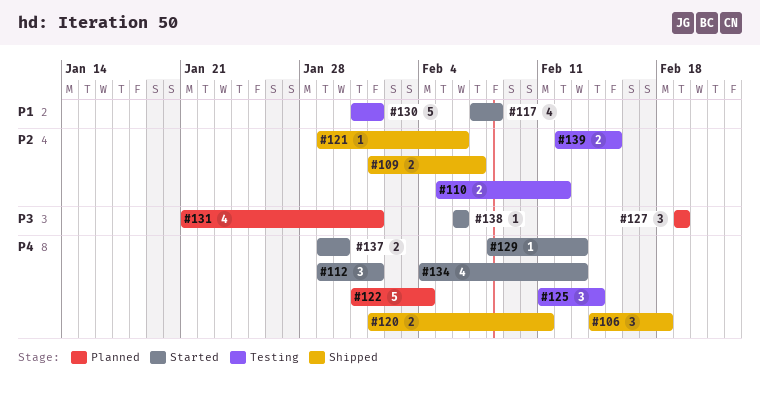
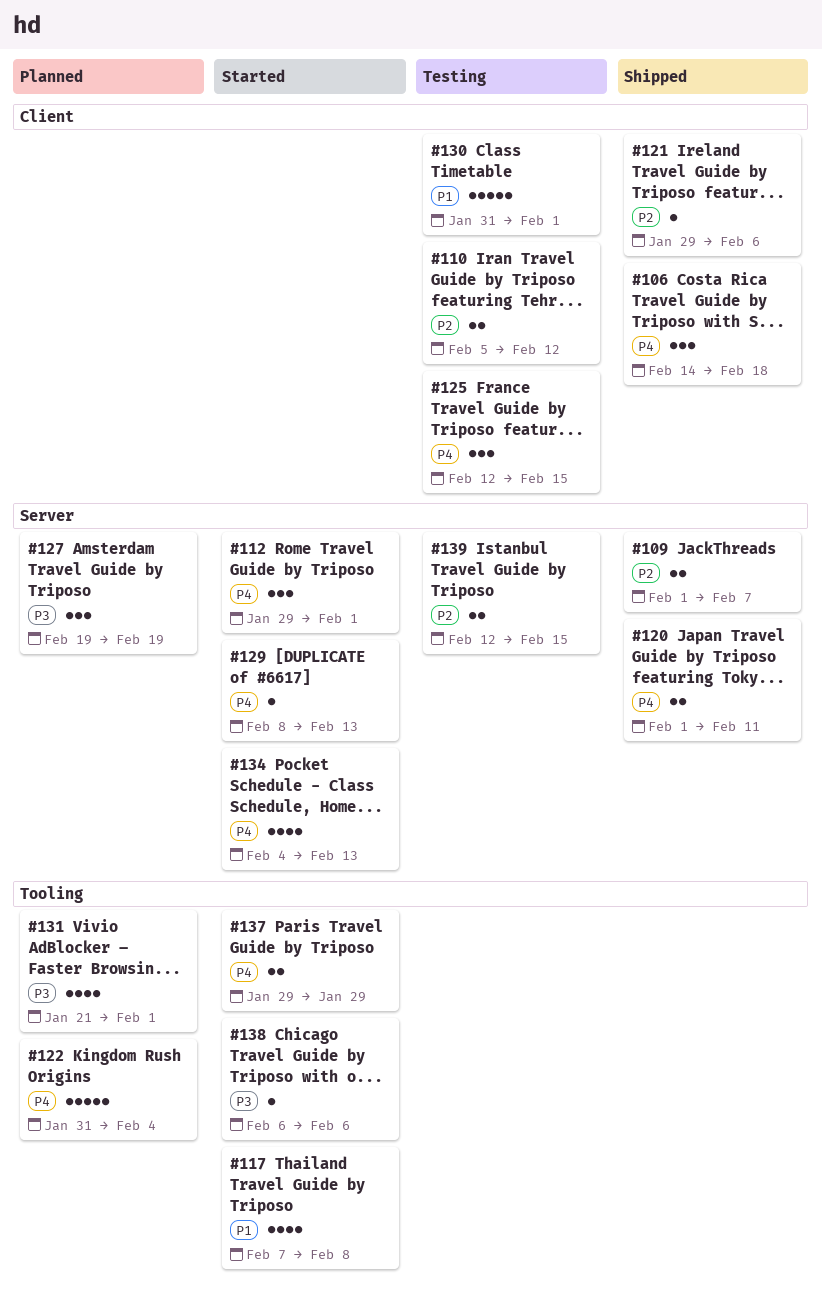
#125, start: Feb 11 -> Feb 12
#125, due: Feb 14 -> Feb 15
#137, due: Jan 30 -> Jan 29

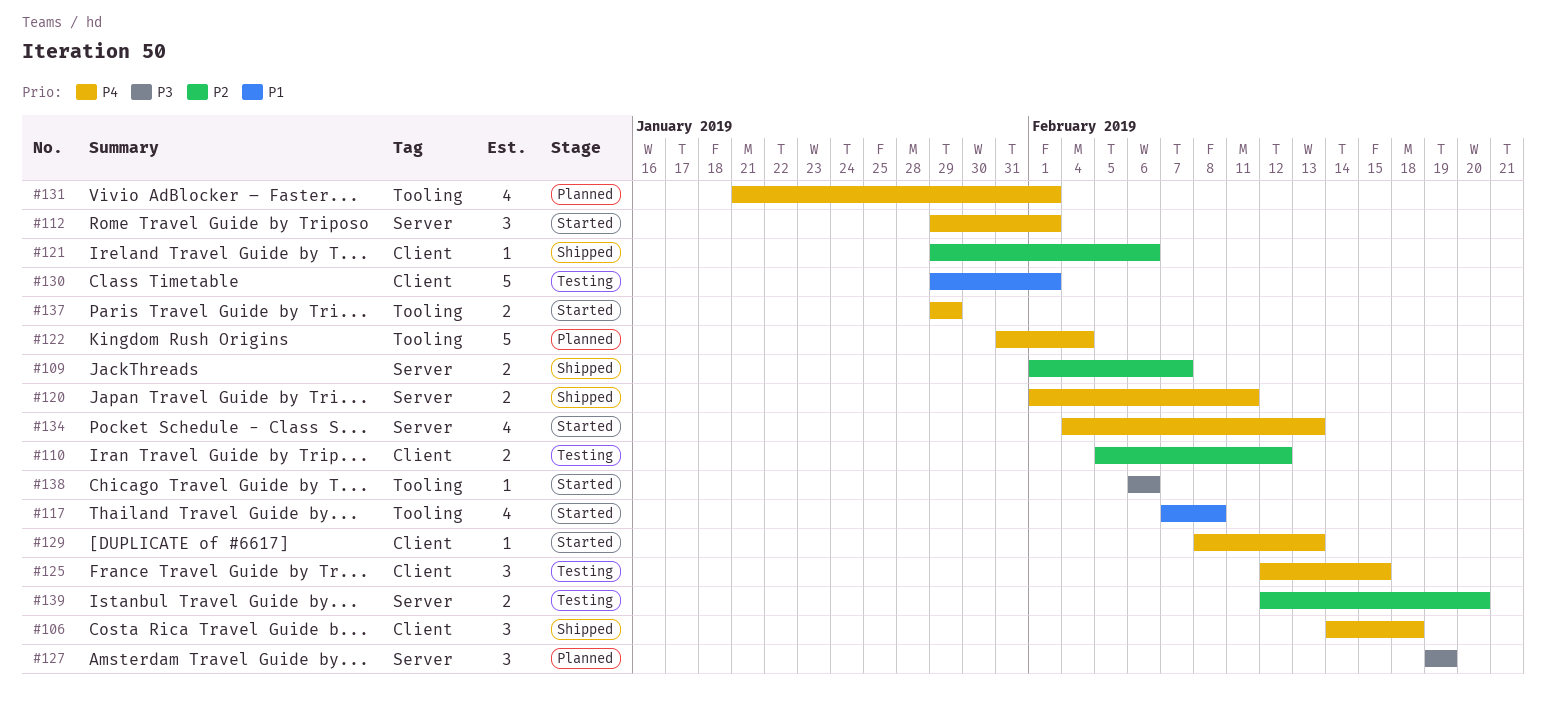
#129, label: Server -> Client
#130, start: Jan 31 -> Jan 29
#131, priority: P3 -> P4
#139, due: Feb 15 -> Feb 20

